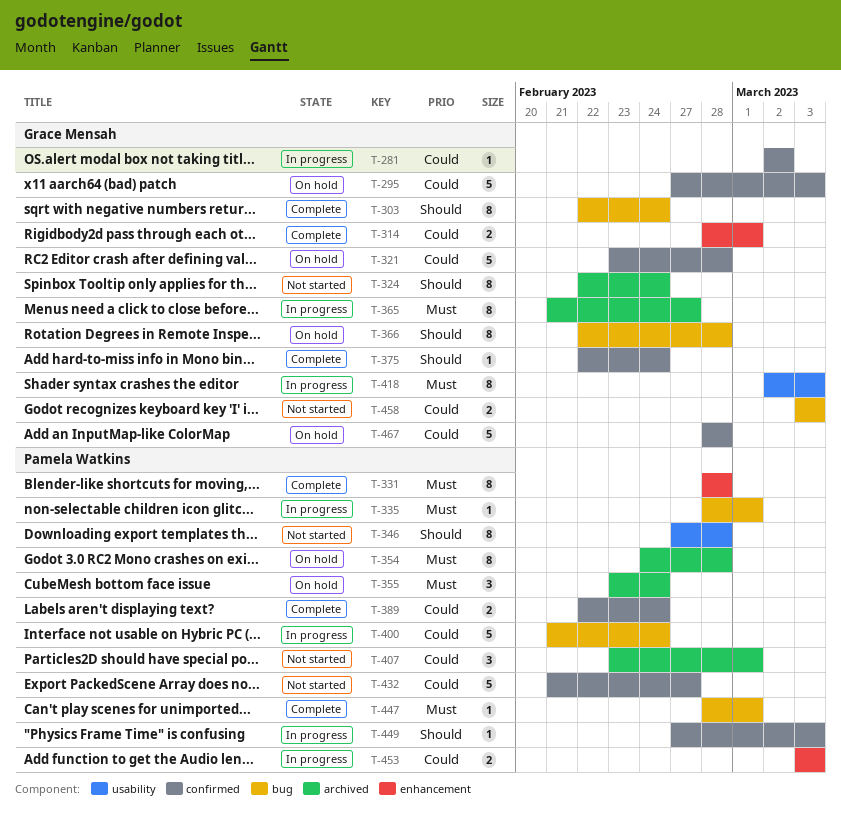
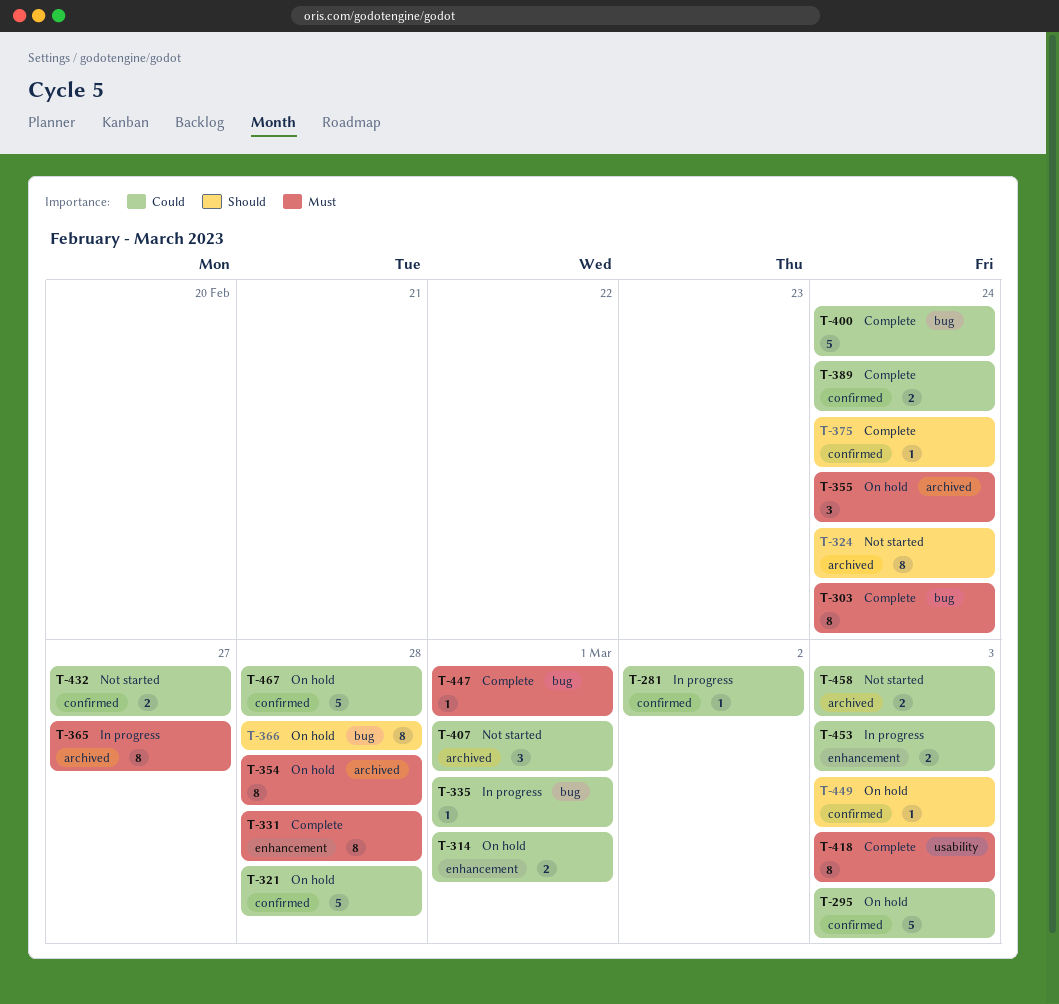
T-303, priority: Should -> Must
T-314, status: Complete -> On hold
T-335, priority: Must -> Could
T-346: present -> none
T-400, status: In progress -> Complete
T-418, status: In progress -> Complete
T-432, estimate: 5 -> 2
T-449, status: In progress -> On hold
T-458, label: bug -> archived

